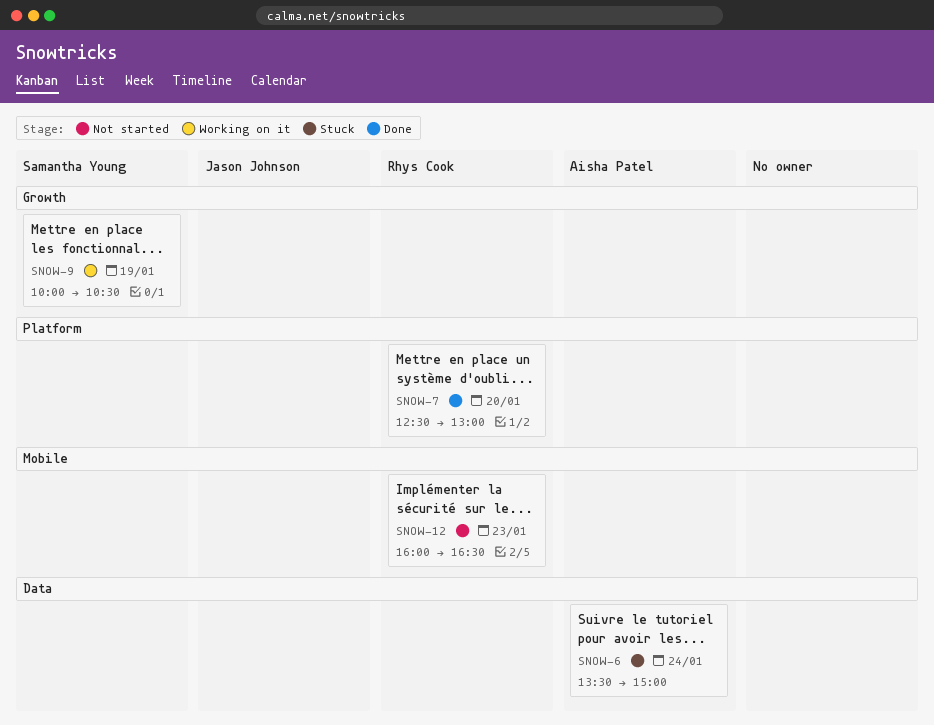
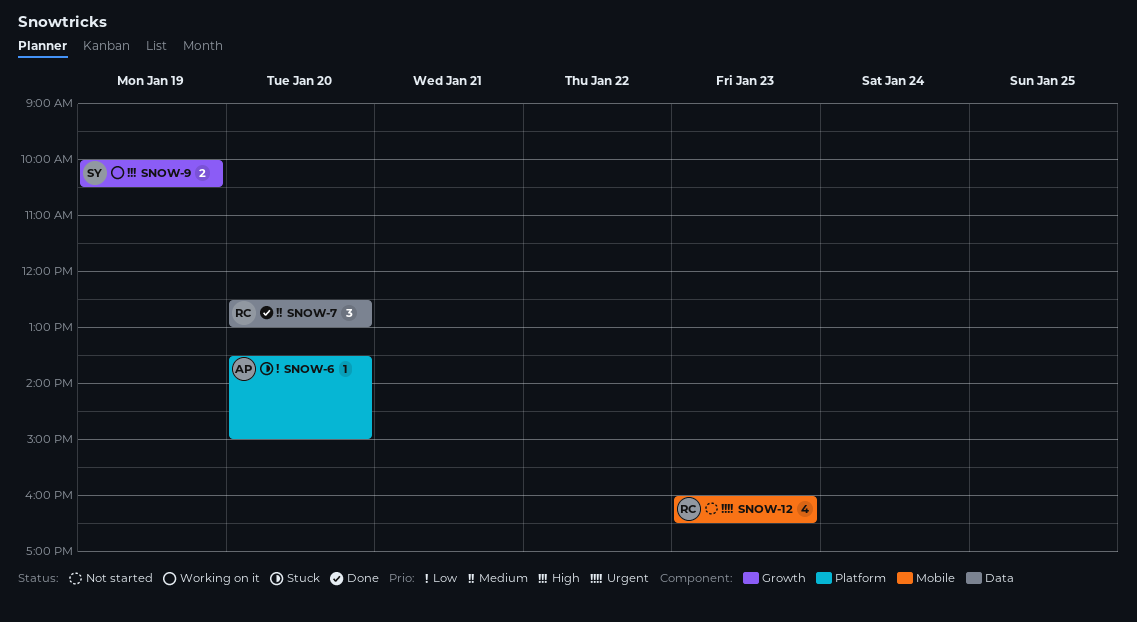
SNOW-6, label: Data -> Platform
SNOW-6, day: Jan 24 -> Jan 20
SNOW-7, label: Platform -> Data

